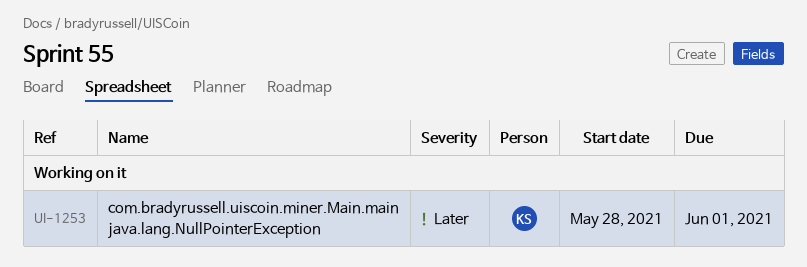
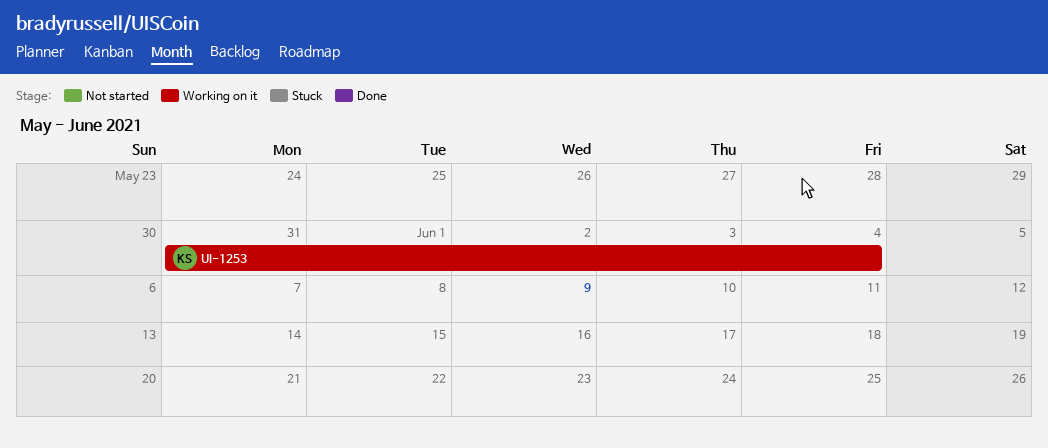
UI-1253, start: May 28 -> May 31
UI-1253, due: Jun 1 -> Jun 4

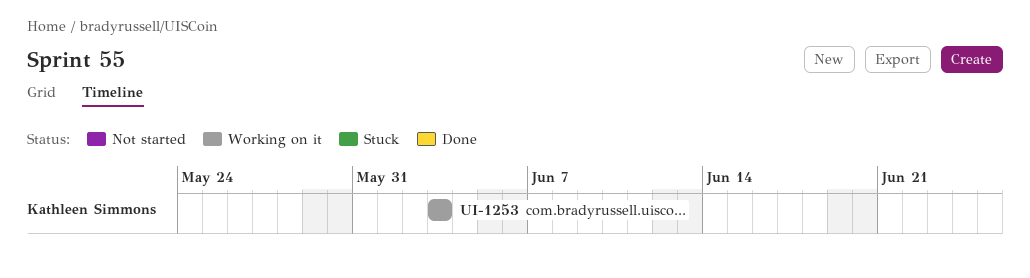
UI-1253, start: May 31 -> Jun 3
UI-1253, due: Jun 4 -> Jun 3

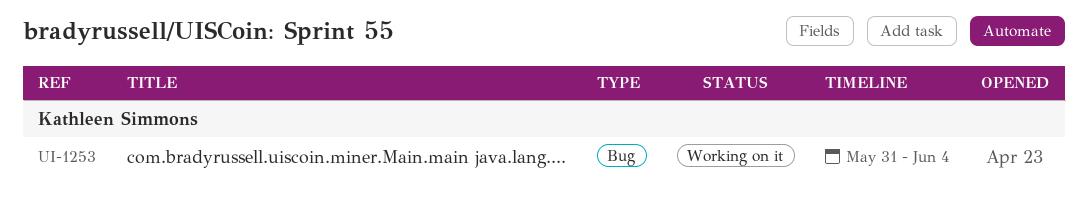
UI-1253, start: Jun 3 -> May 31
UI-1253, due: Jun 3 -> Jun 4

